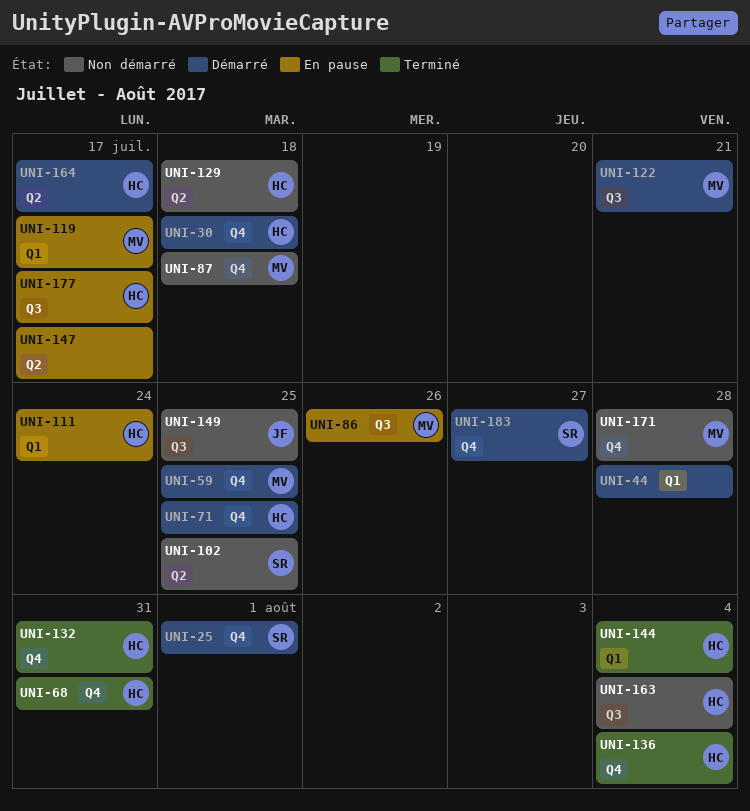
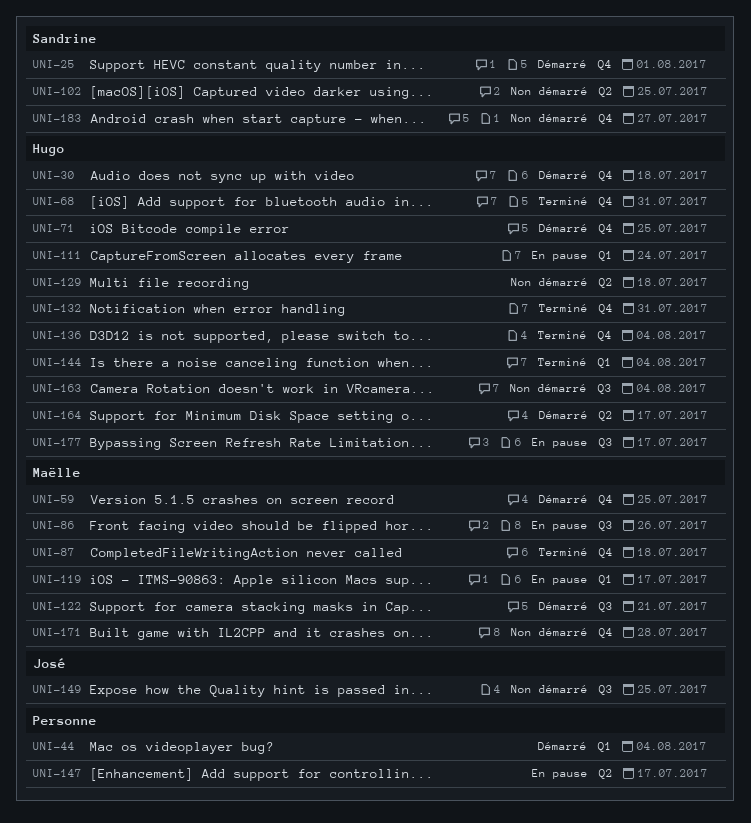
UNI-44, due: Jul 28 -> Aug 4
UNI-87, status: Non démarré -> Terminé
UNI-183, status: Démarré -> Non démarré

